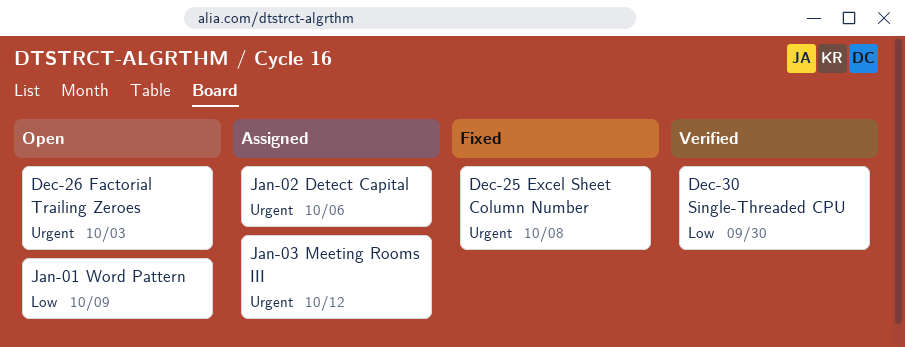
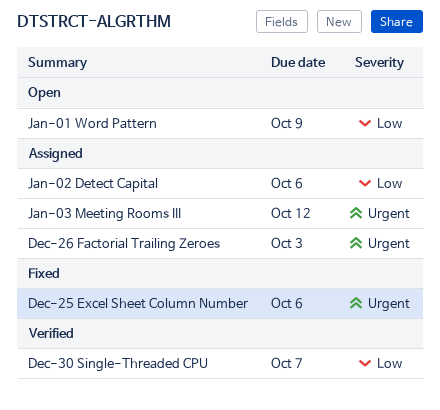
Dec-25 Excel Sheet Column Number, due: Oct 8 -> Oct 6
Dec-26 Factorial Trailing Zeroes, status: Open -> Assigned
Dec-30 Single-Threaded CPU, due: Sep 30 -> Oct 7
Jan-02 Detect Capital, priority: Urgent -> Low

